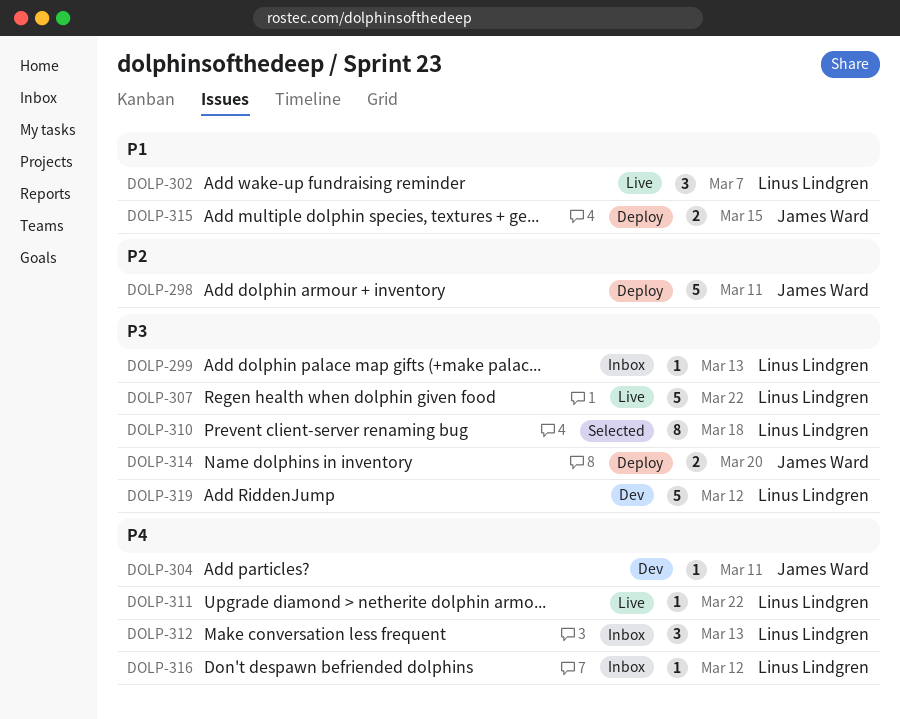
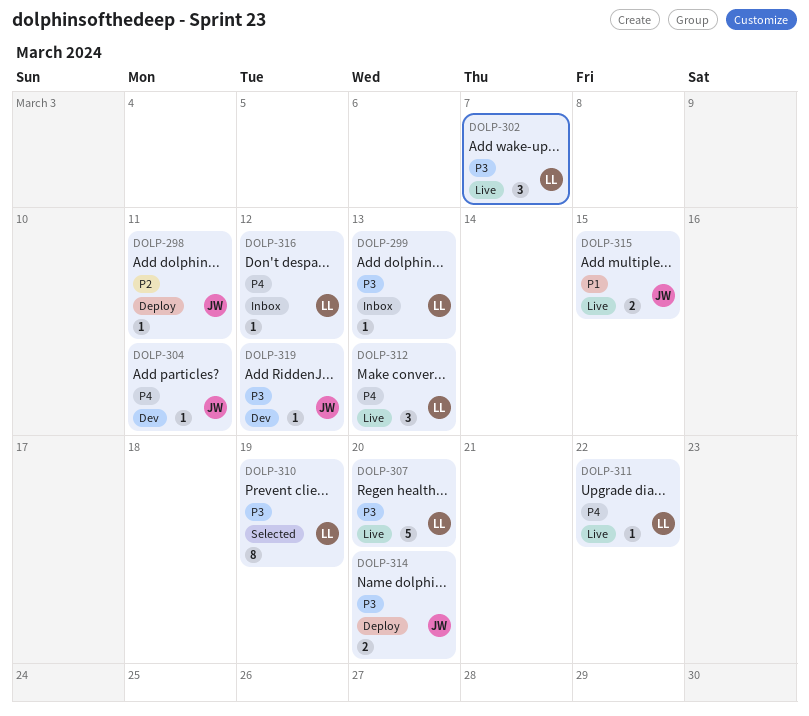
DOLP-298, estimate: 5 -> 1
DOLP-302, priority: P1 -> P3
DOLP-307, due: Mar 22 -> Mar 20
DOLP-310, due: Mar 18 -> Mar 19
DOLP-312, status: Inbox -> Live
DOLP-315, status: Deploy -> Live
DOLP-319, owner: Linus Lindgren -> James Ward
DOLP-319, estimate: 5 -> 1

